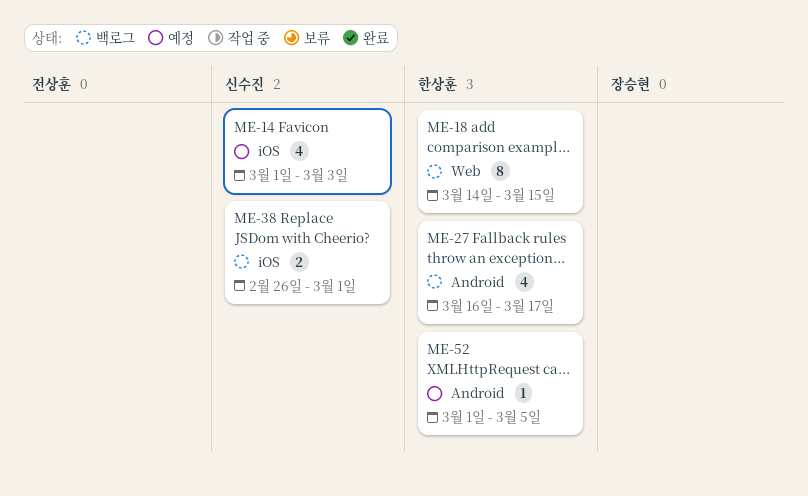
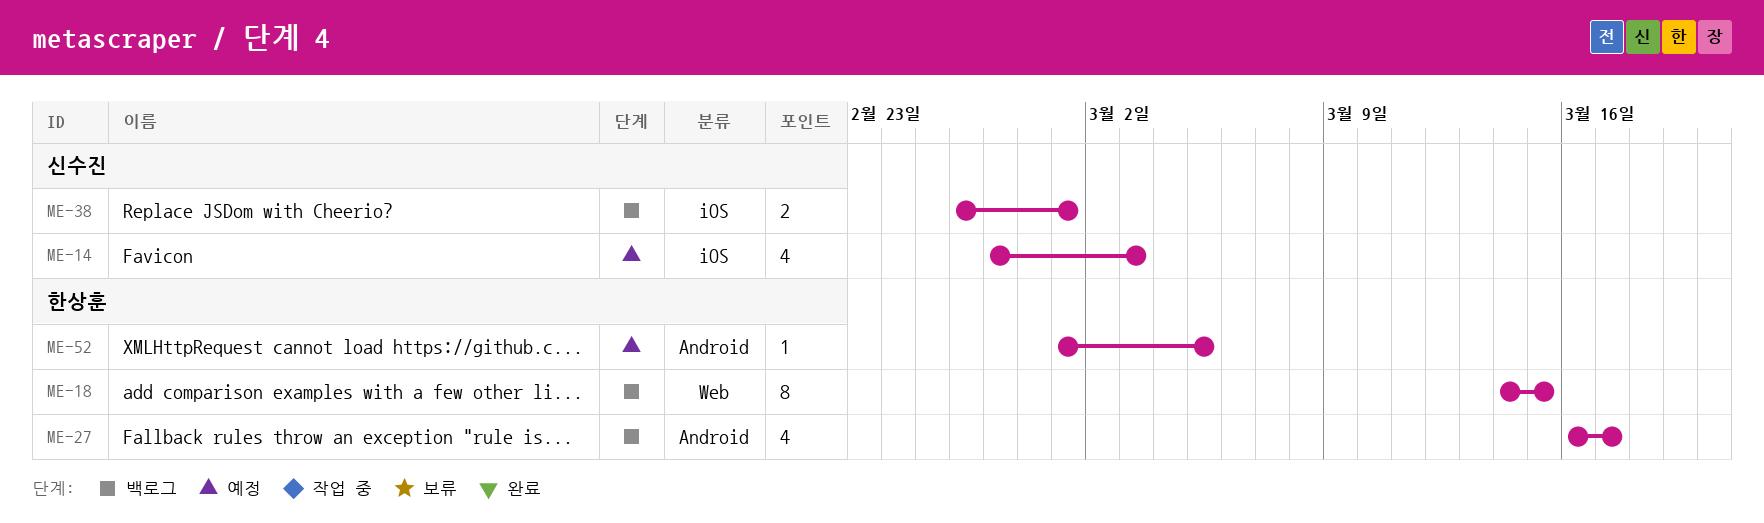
ME-14, start: Mar 1 -> Feb 27

